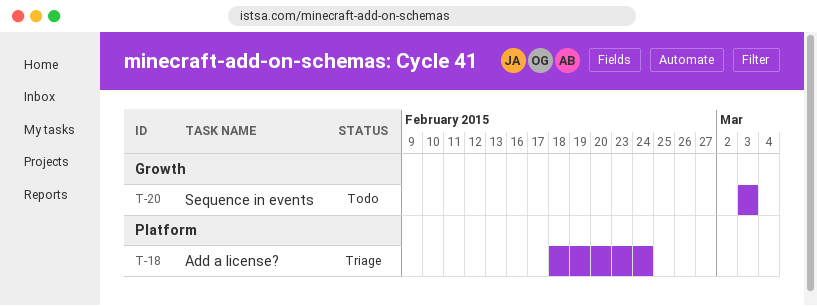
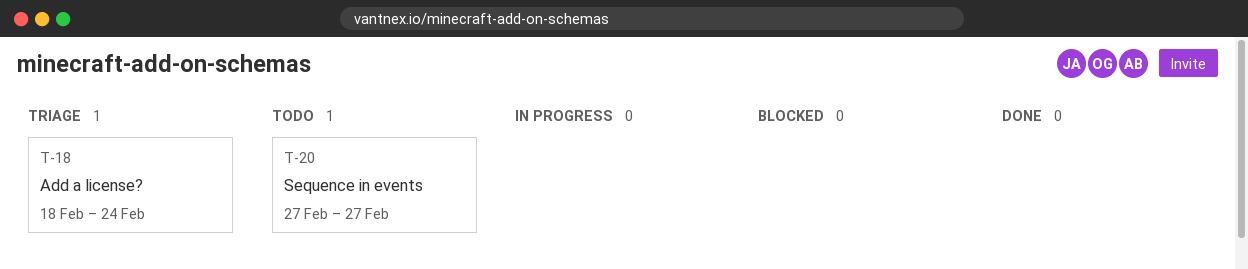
T-20, start: Mar 3 -> Feb 27
T-20, due: Mar 3 -> Feb 27

